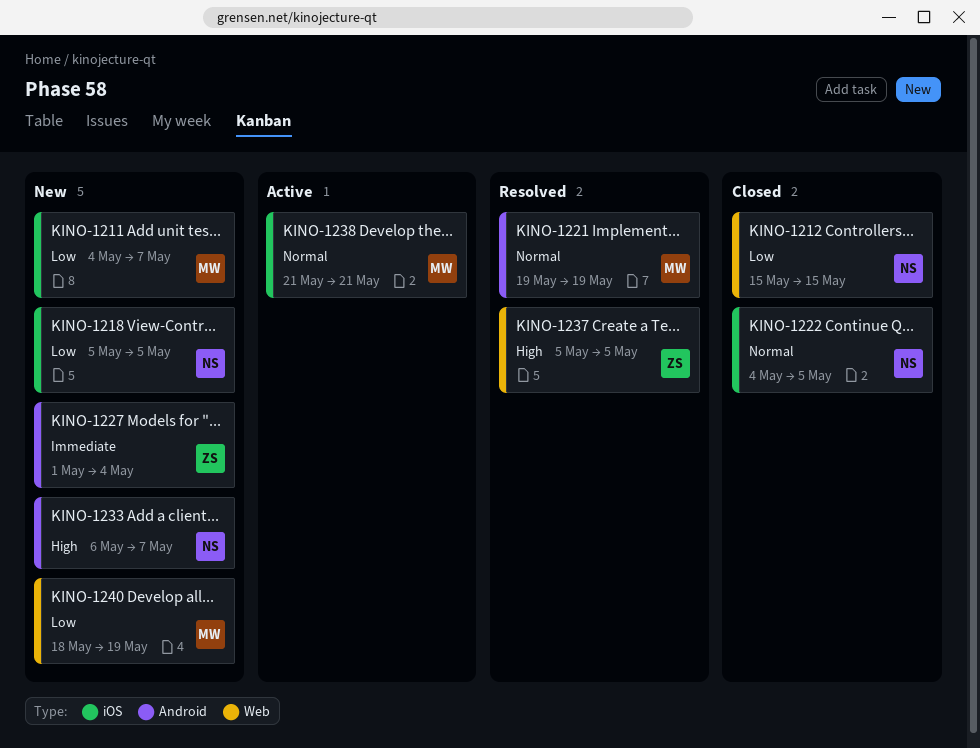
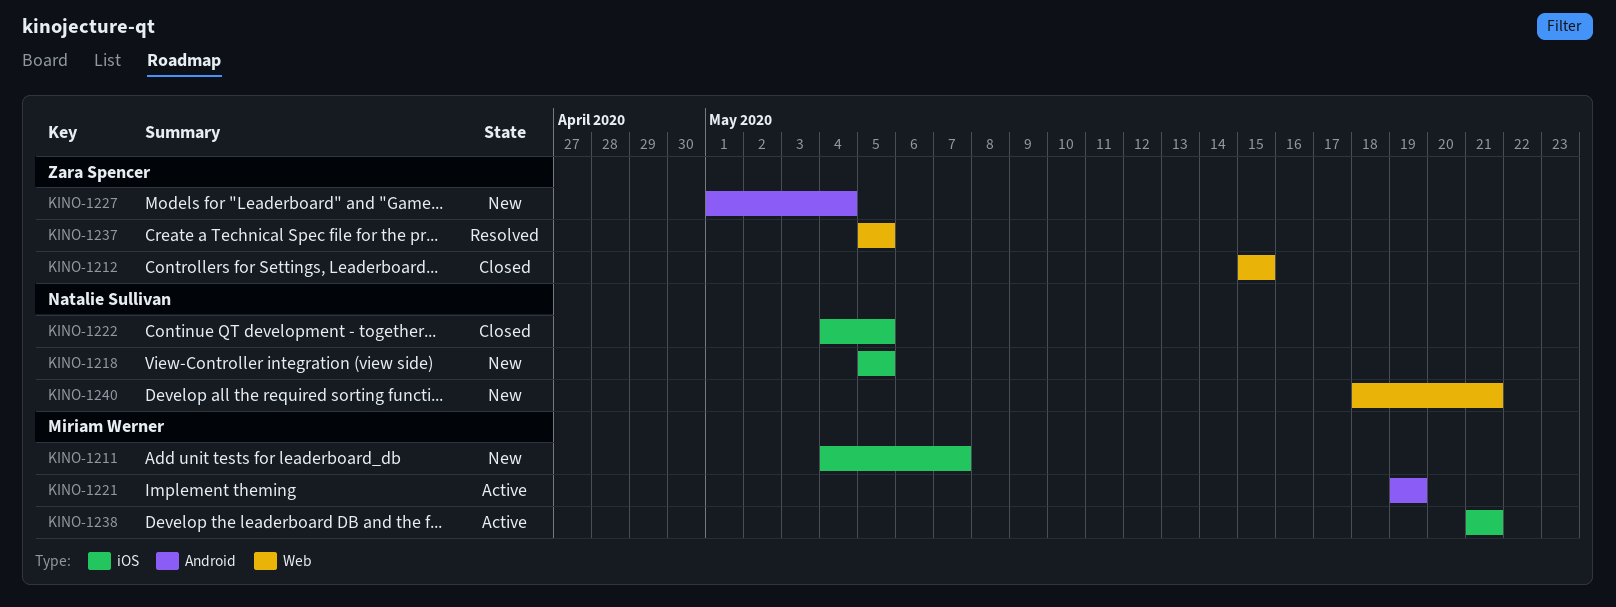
KINO-1212, owner: Natalie Sullivan -> Zara Spencer
KINO-1221, status: Resolved -> Active
KINO-1233: present -> none
KINO-1240, owner: Miriam Werner -> Natalie Sullivan
KINO-1240, due: May 19 -> May 21

